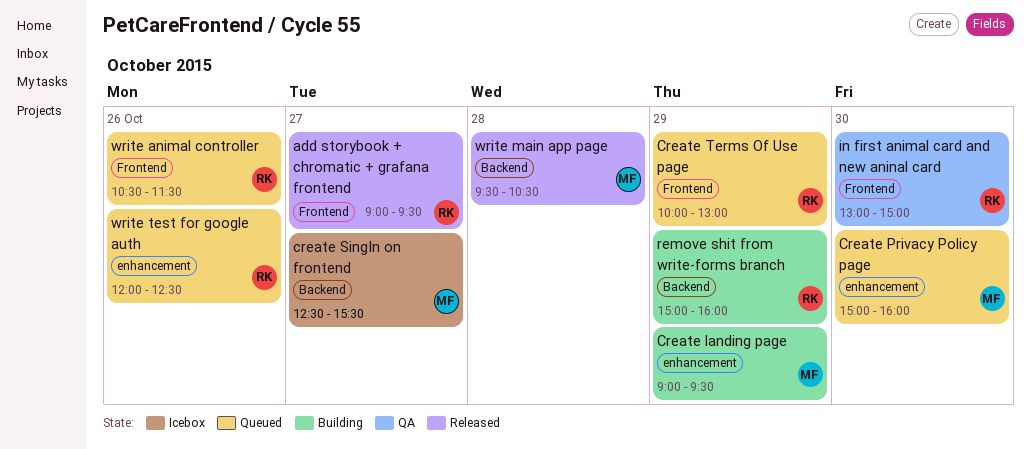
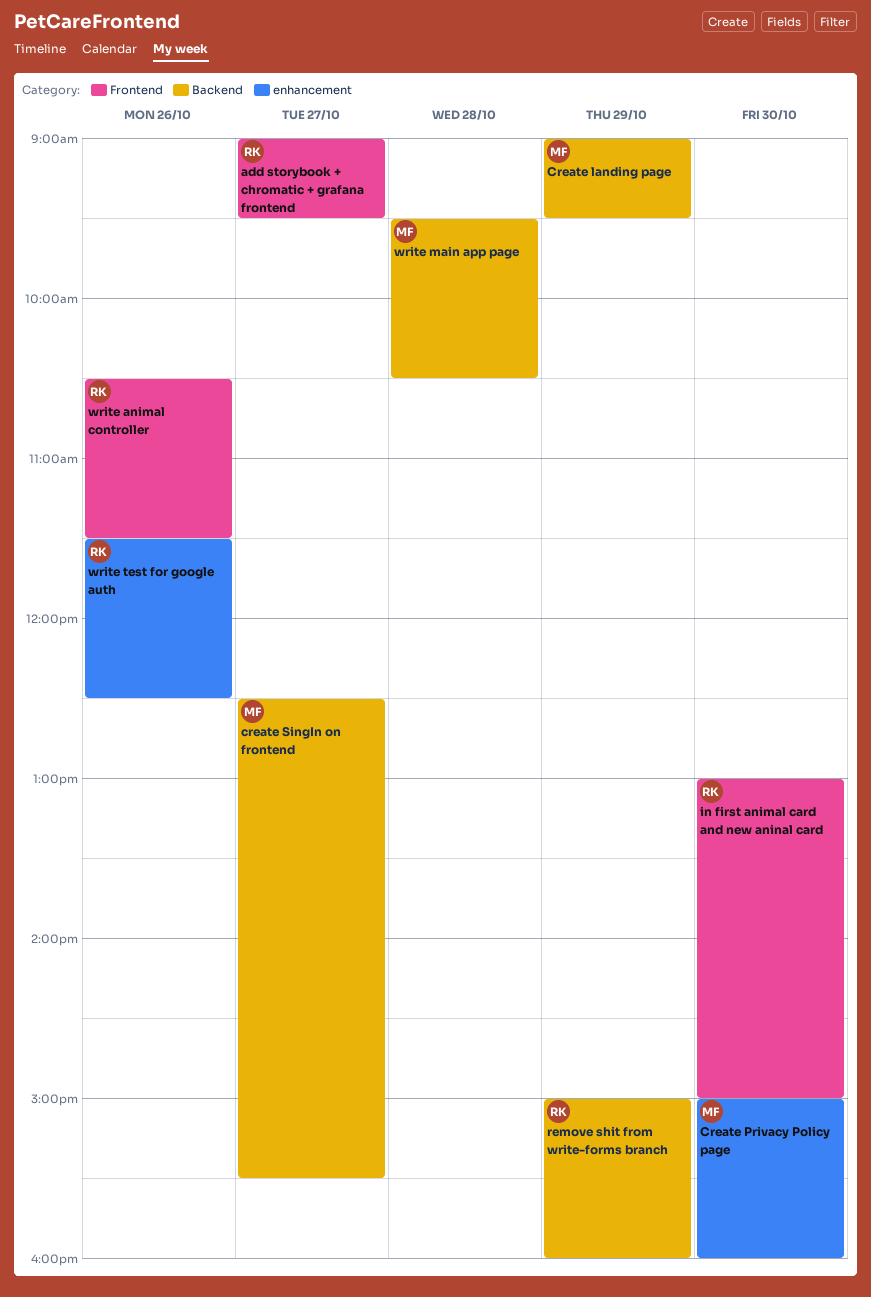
Create landing page, label: enhancement -> Backend
Create Terms Of Use page: present -> none
write test for google auth, begins: 12:00 -> 11:30

